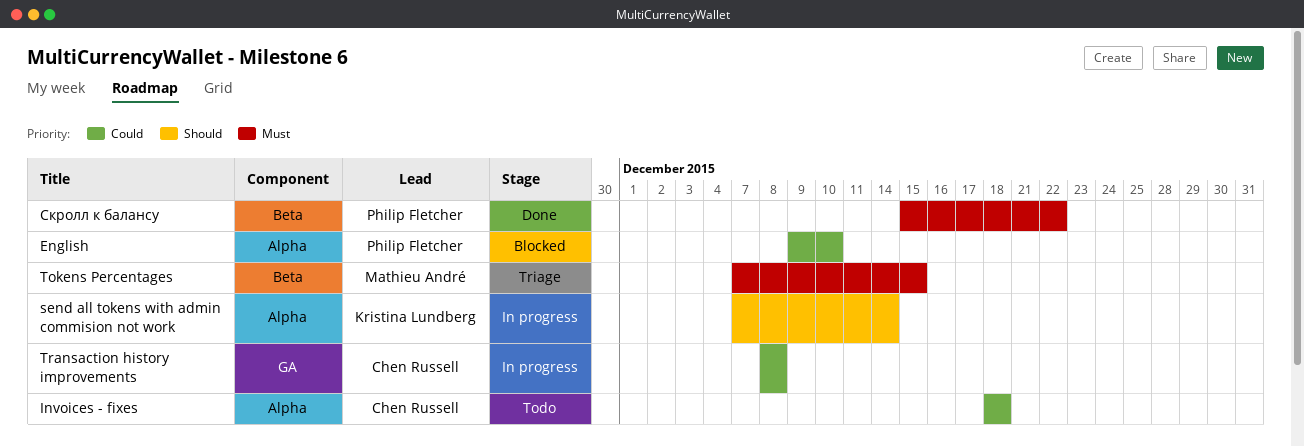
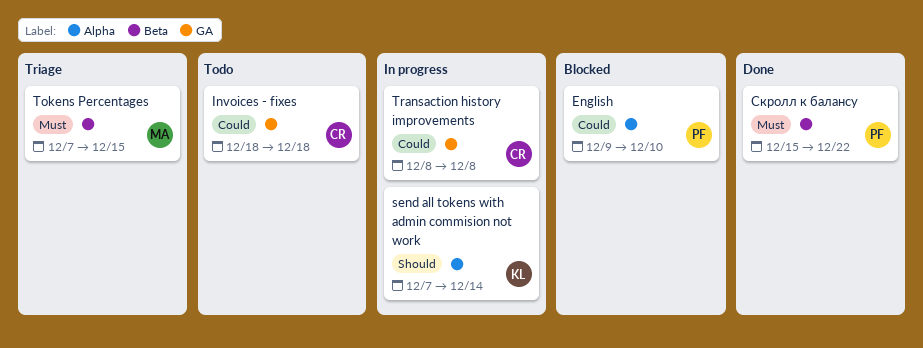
Invoices - fixes, label: Alpha -> GA

